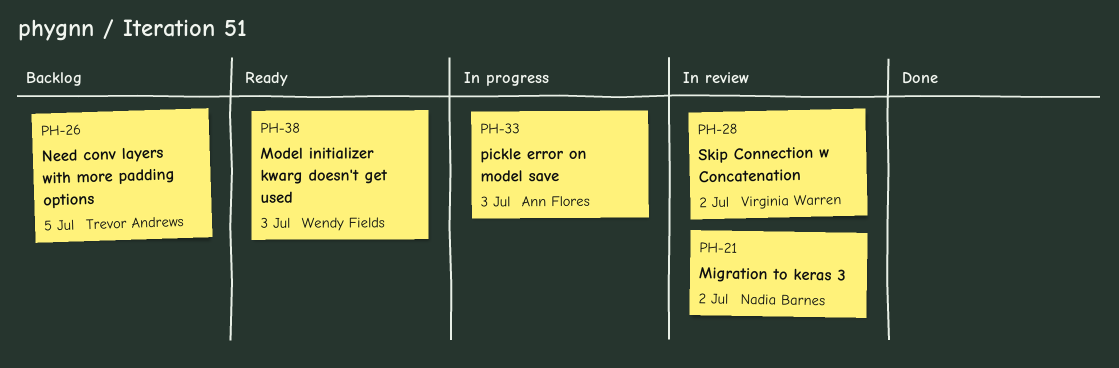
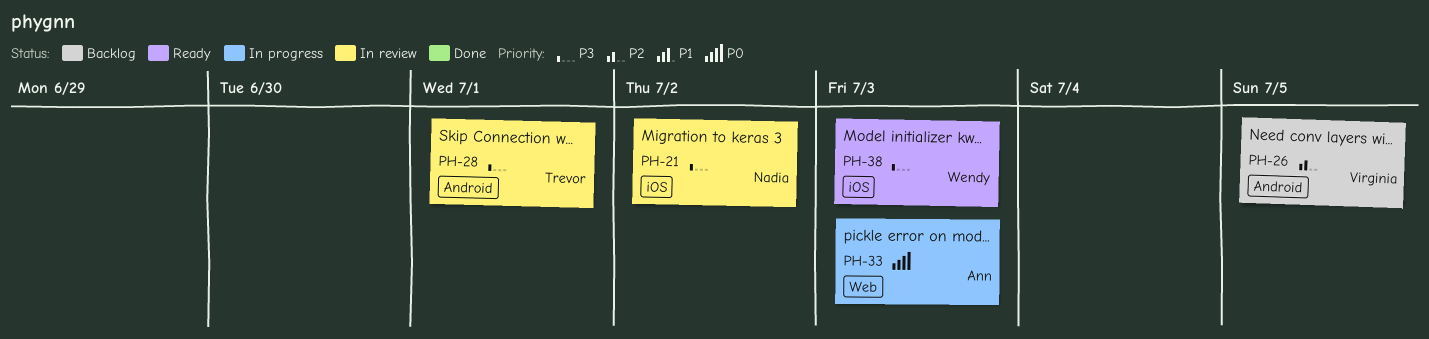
PH-26, owner: Trevor Andrews -> Virginia Warren
PH-28, owner: Virginia Warren -> Trevor Andrews
PH-28, due: Jul 2 -> Jul 1

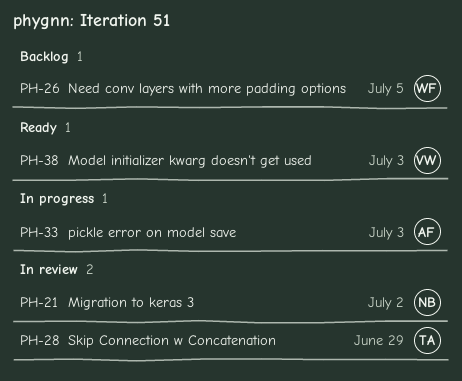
PH-26, owner: Virginia -> Wendy
PH-28, due: Jul 1 -> Jun 29
PH-38, owner: Wendy -> Virginia

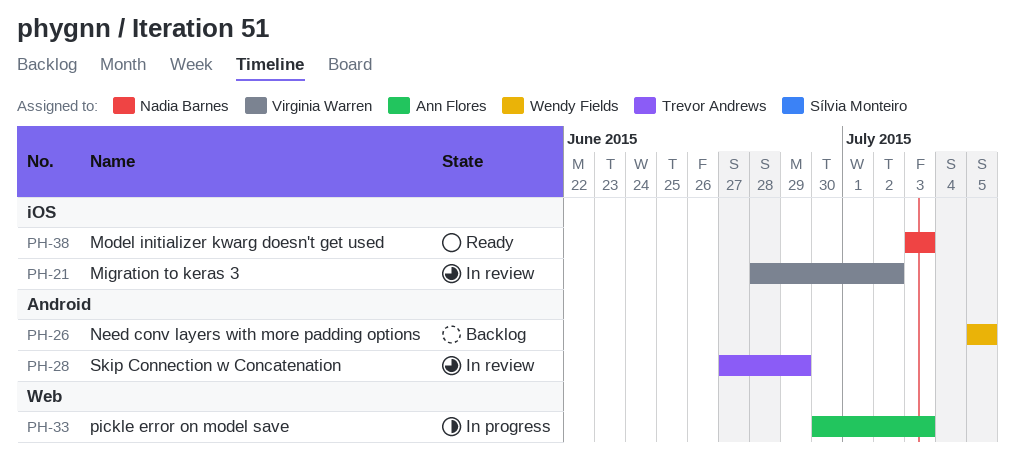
PH-21, owner: Nadia Barnes -> Virginia Warren
PH-38, owner: Virginia Warren -> Nadia Barnes

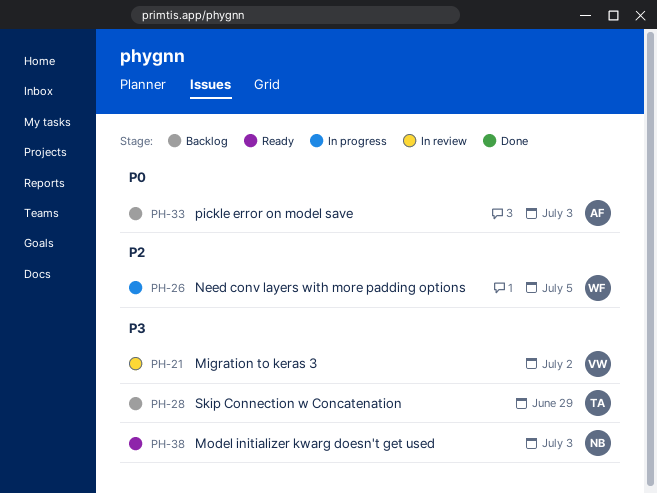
PH-26, status: Backlog -> In progress
PH-28, status: In review -> Backlog
PH-33, status: In progress -> Backlog

